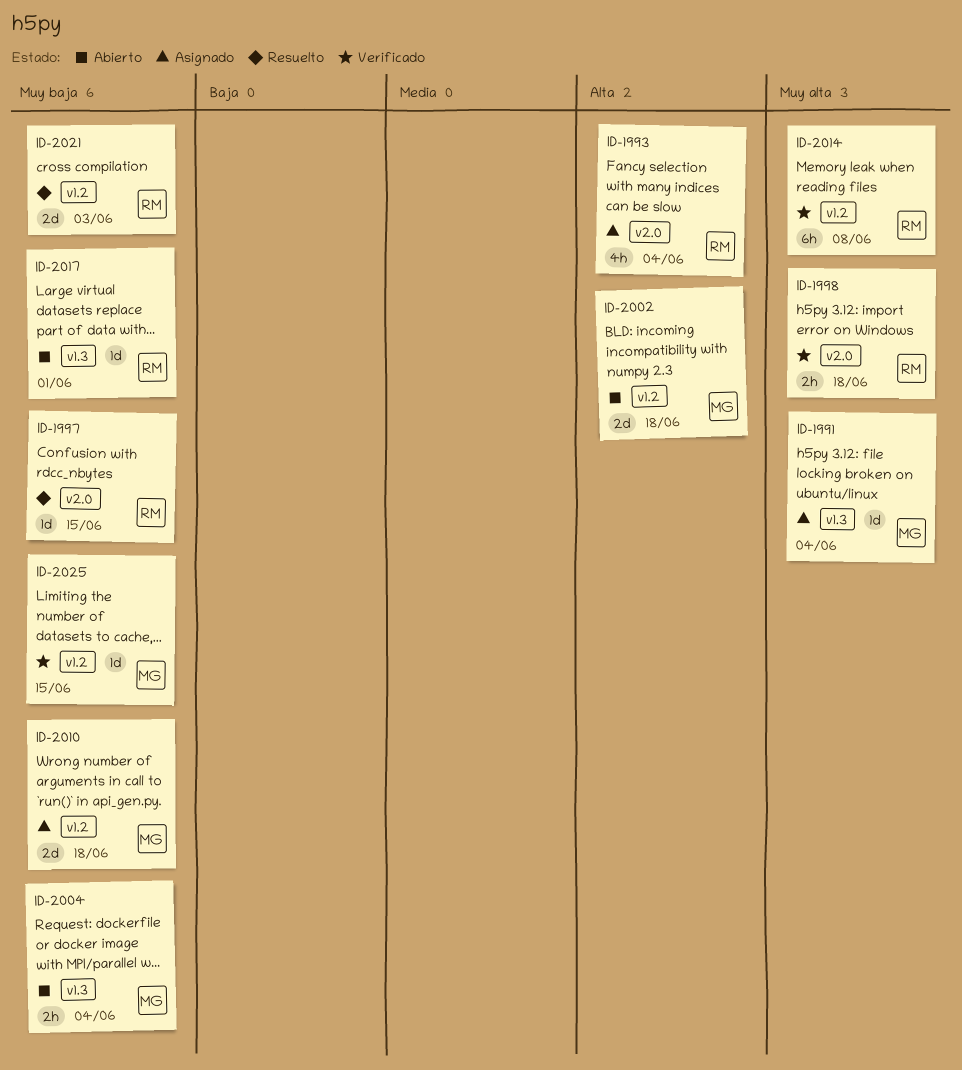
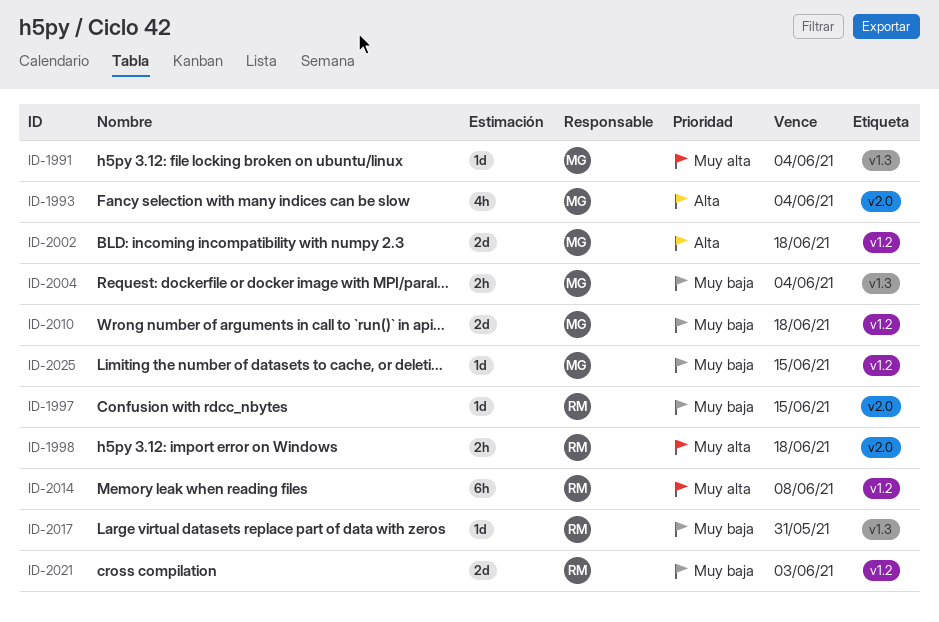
ID-1993, owner: RM -> MG
ID-2017, due: Jun 1 -> May 31

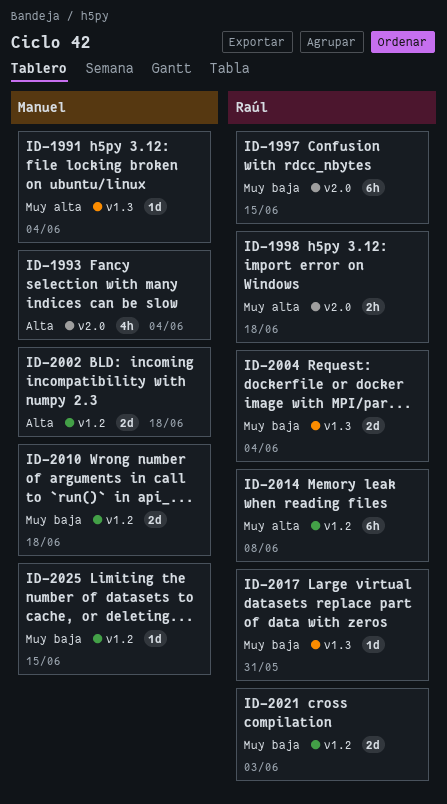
ID-1997, estimate: 1d -> 6h
ID-2004, owner: Manuel -> Raúl
ID-2004, estimate: 2h -> 2d

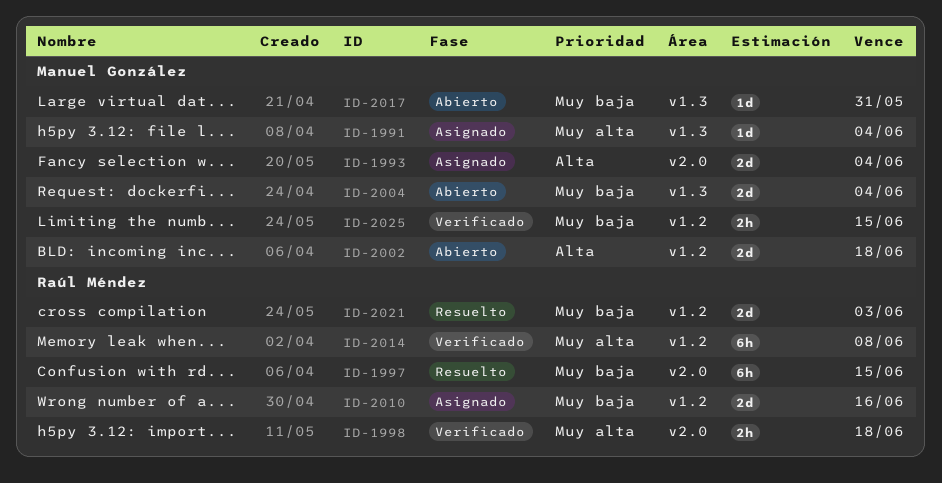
ID-1993, estimate: 4h -> 2d
ID-2004, owner: Raúl Méndez -> Manuel González
ID-2010, owner: Manuel González -> Raúl Méndez
ID-2010, due: Jun 18 -> Jun 16
ID-2017, owner: Raúl Méndez -> Manuel González
ID-2025, estimate: 1d -> 2h

